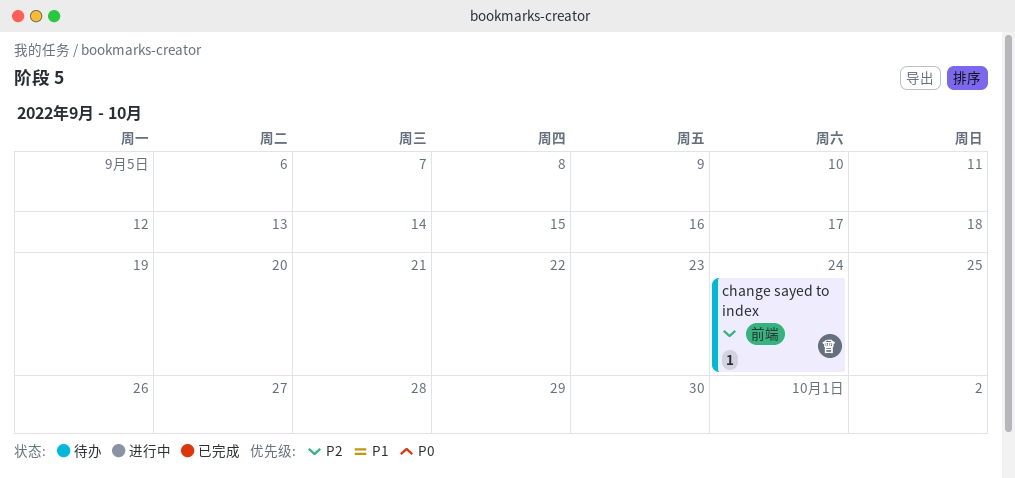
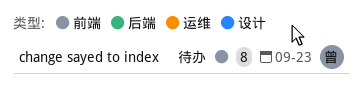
change sayed to index, estimate: 1 -> 8
change sayed to index, due: Sep 24 -> Sep 23

